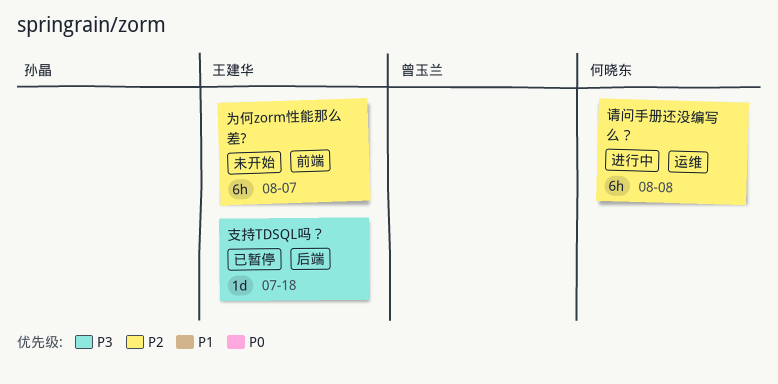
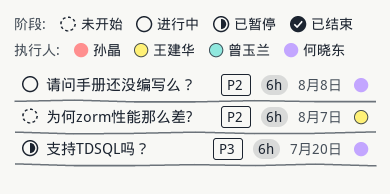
支持TDSQL吗？, owner: 王建华 -> 何晓东
支持TDSQL吗？, estimate: 1d -> 6h
支持TDSQL吗？, due: Jul 18 -> Jul 20

